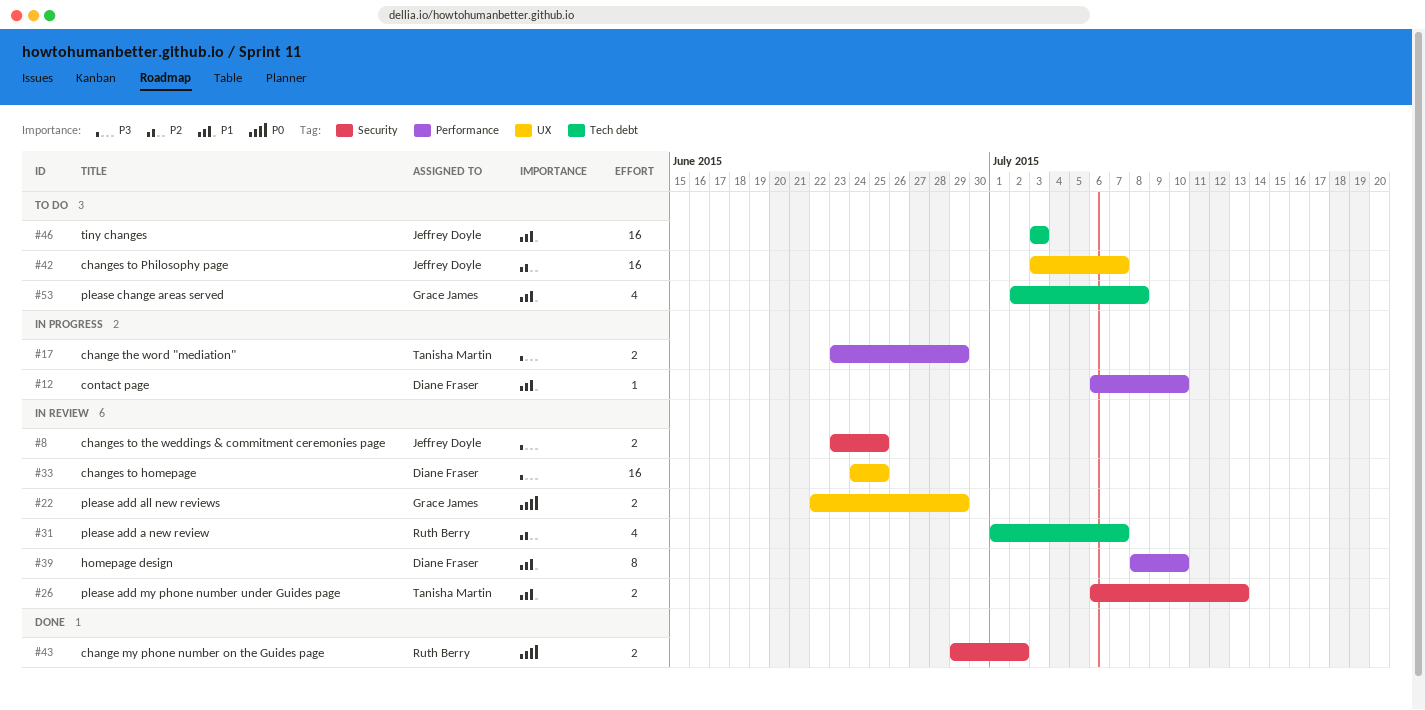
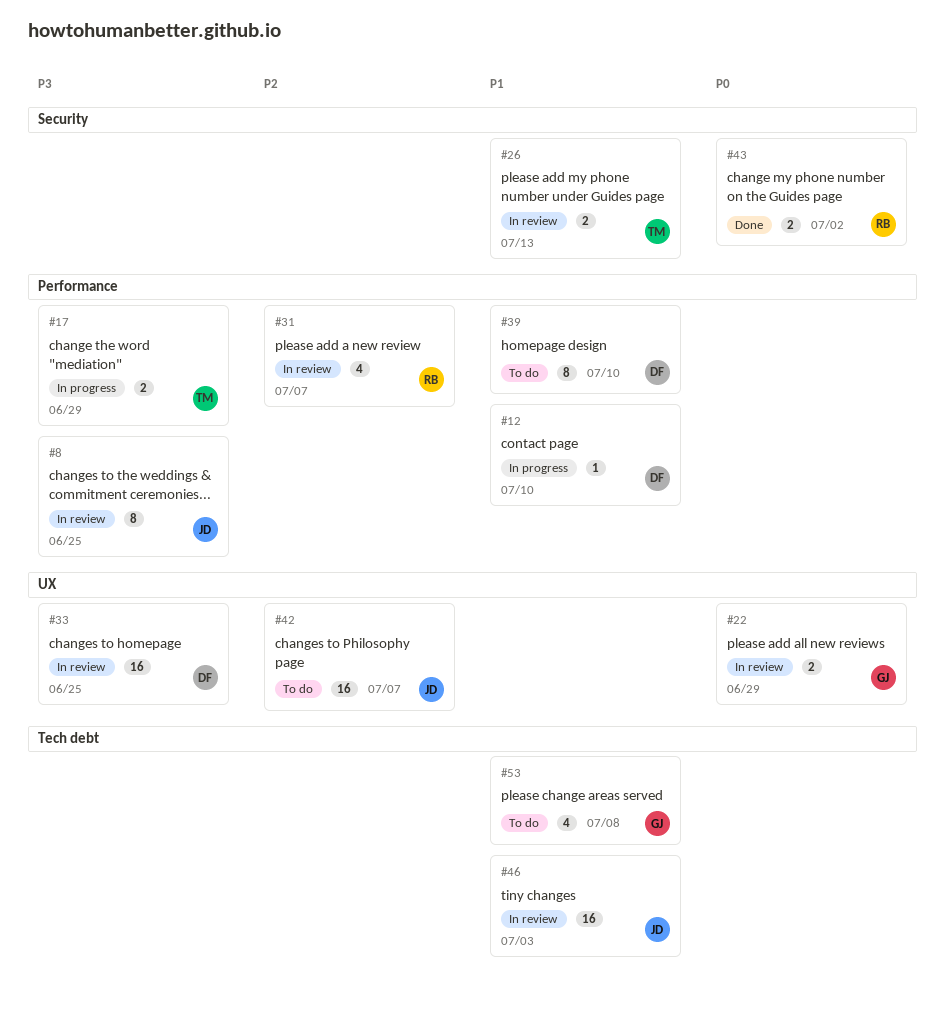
#8, label: Security -> Performance
#8, estimate: 2 -> 8
#31, label: Tech debt -> Performance
#39, status: In review -> To do
#46, status: To do -> In review

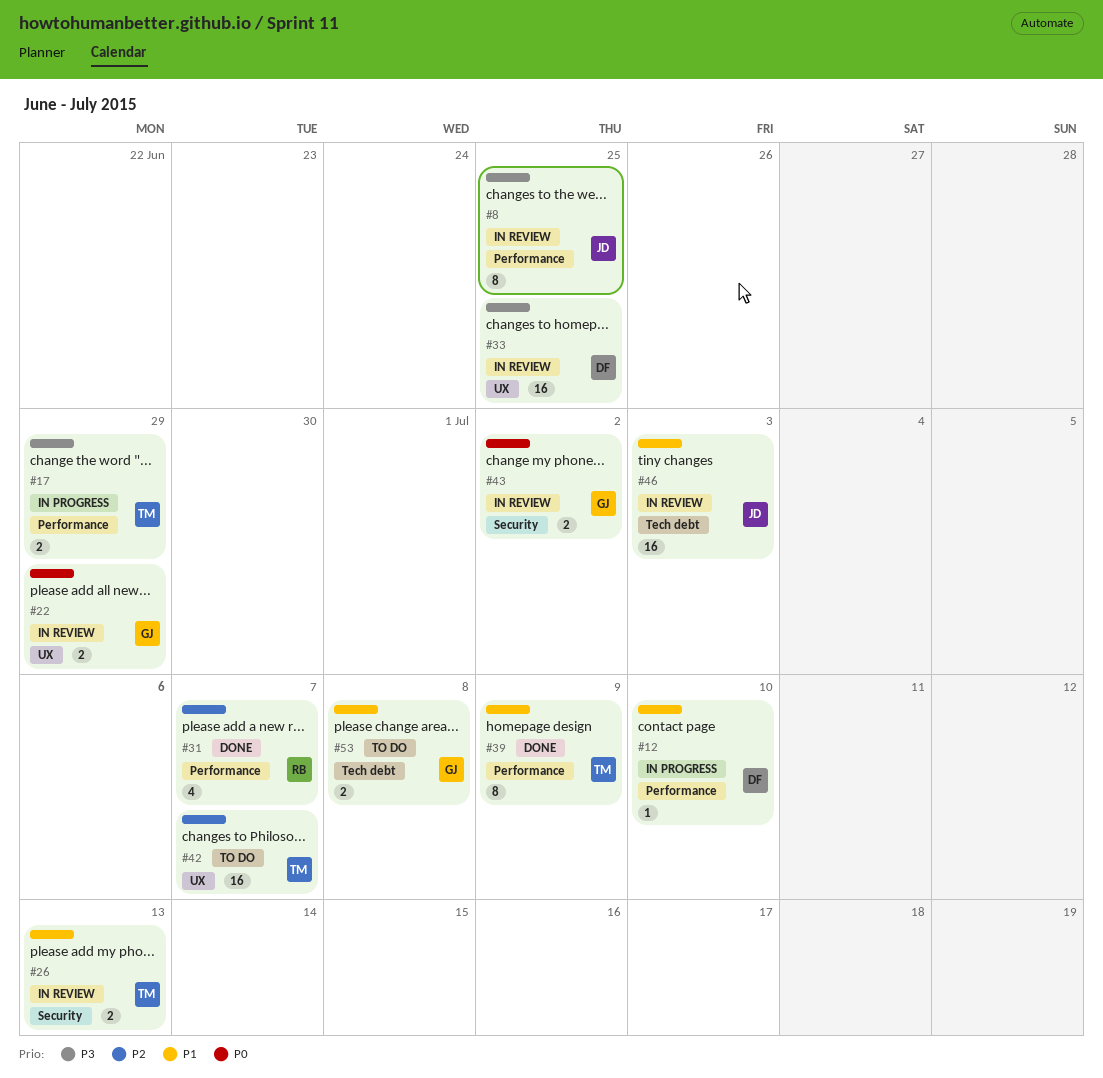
#31, status: In review -> Done
#39, status: To do -> Done
#39, owner: DF -> TM
#39, due: Jul 10 -> Jul 9
#42, owner: JD -> TM
#43, status: Done -> In review
#43, owner: RB -> GJ
#53, estimate: 4 -> 2

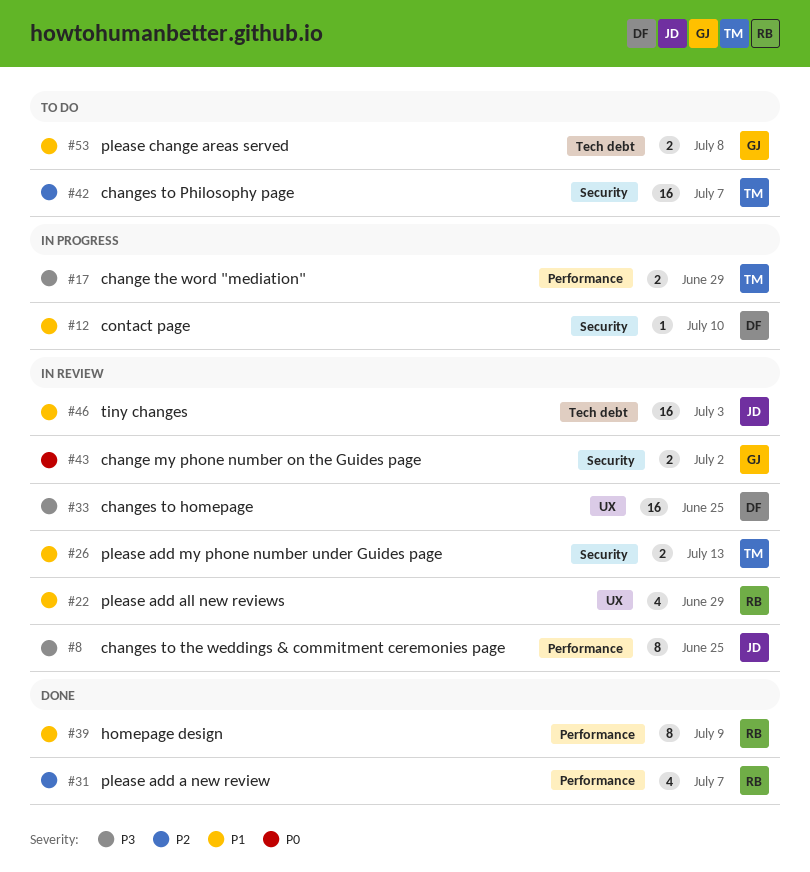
#12, label: Performance -> Security
#22, owner: GJ -> RB
#22, priority: P0 -> P1
#22, estimate: 2 -> 4
#39, owner: TM -> RB
#42, label: UX -> Security

